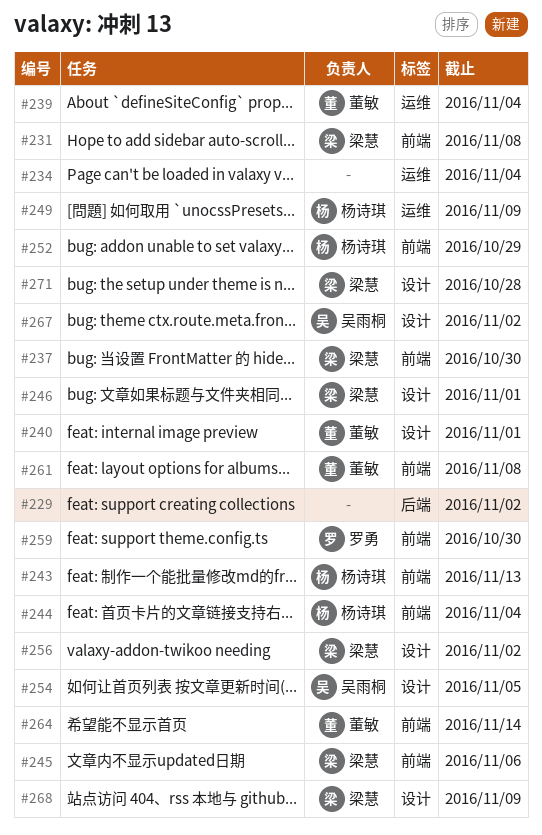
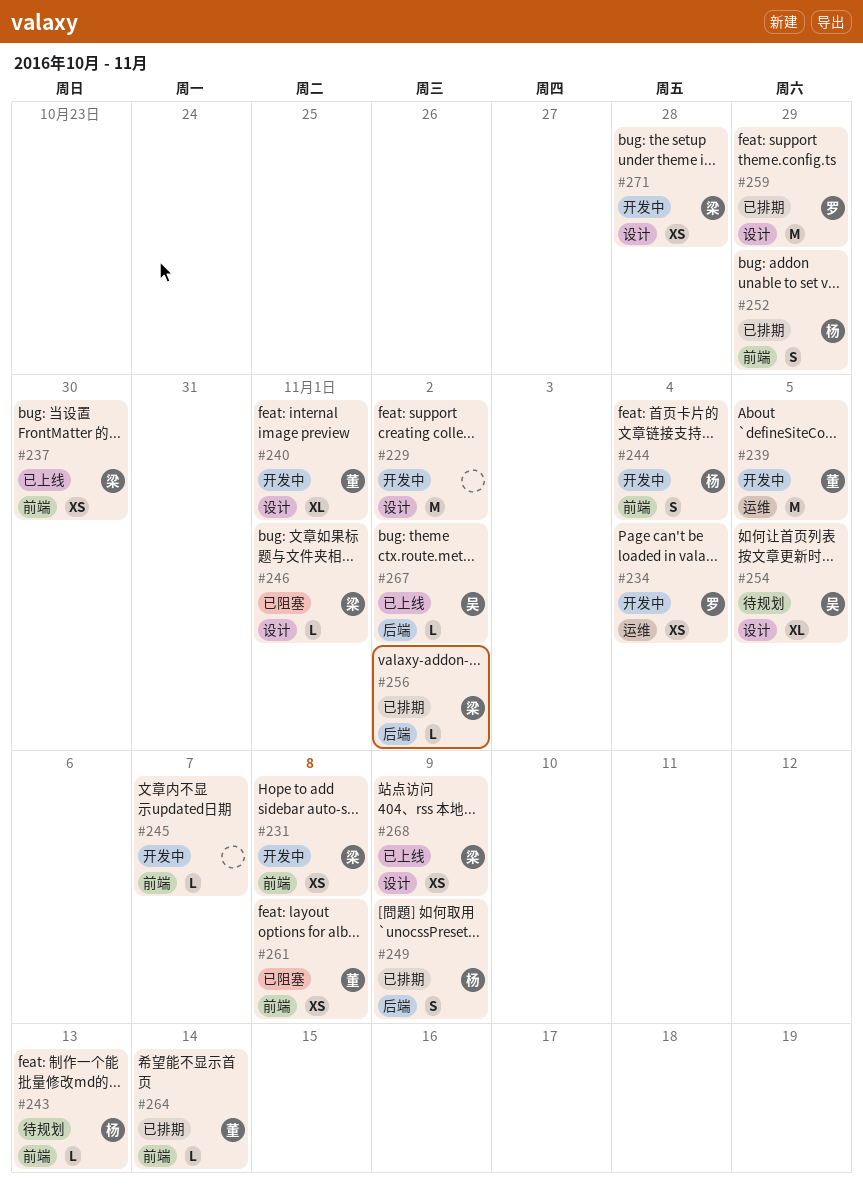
#229, label: 后端 -> 设计
#234, owner: none -> 罗勇
#239, due: Nov 4 -> Nov 5
#245, owner: 梁慧 -> none
#245, due: Nov 6 -> Nov 7
#249, label: 运维 -> 后端
#256, label: 设计 -> 后端
#259, label: 前端 -> 设计
#259, due: Oct 30 -> Oct 29
#267, label: 设计 -> 后端

